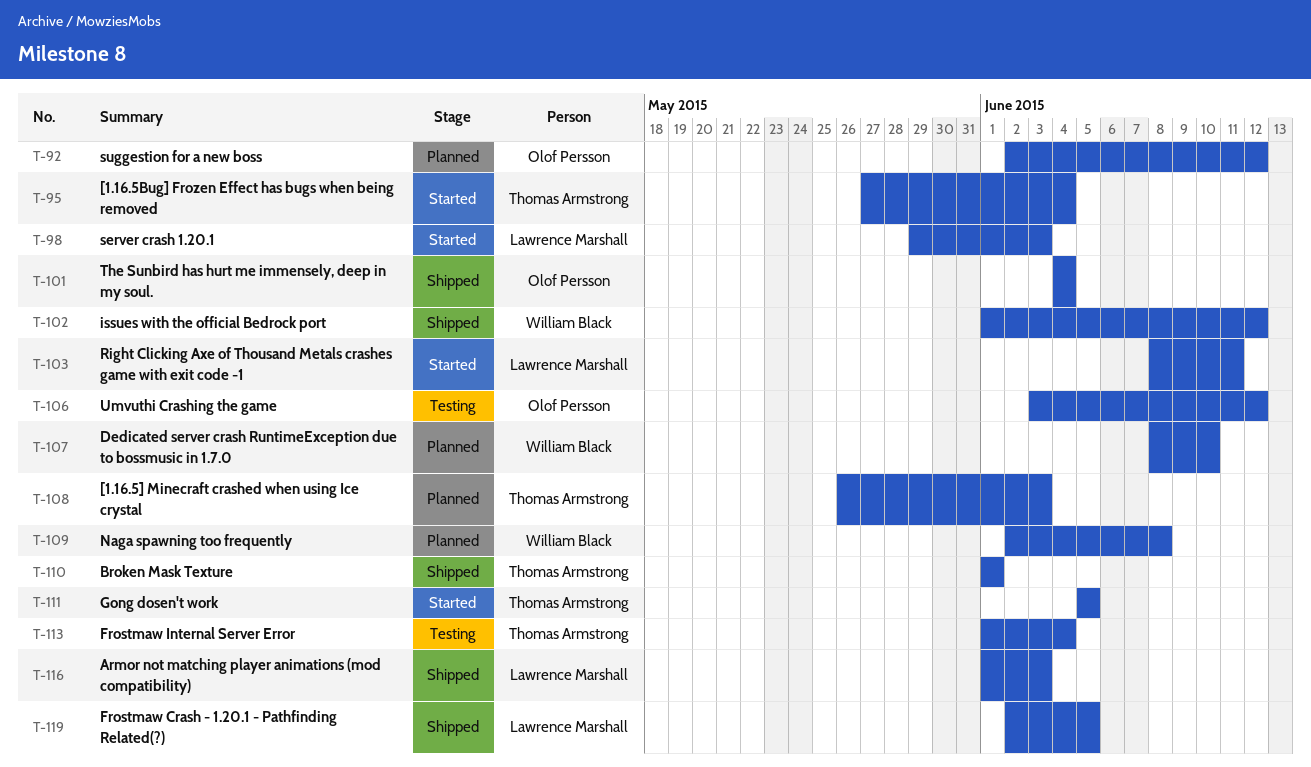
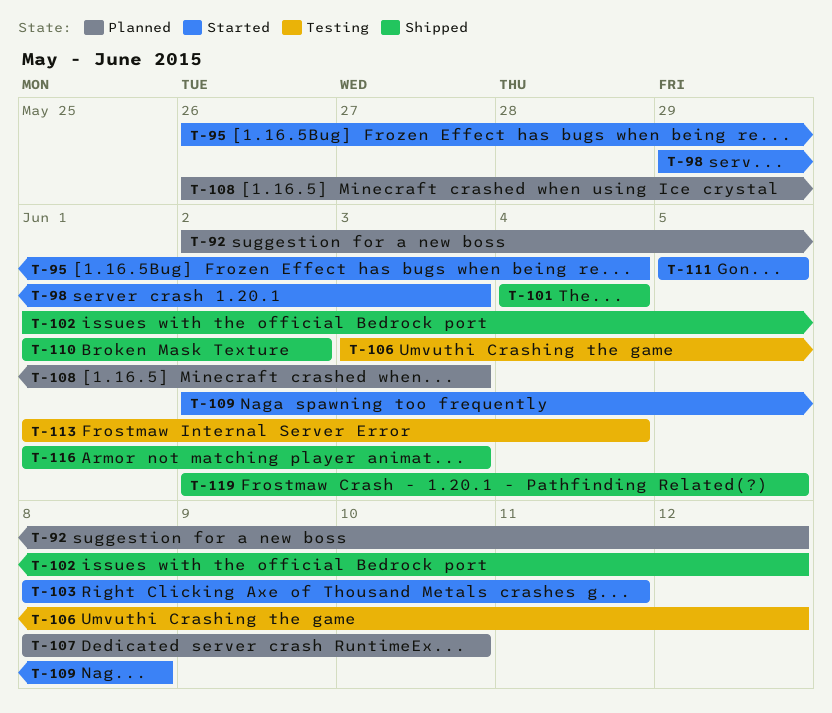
T-95, start: May 27 -> May 26
T-109, status: Planned -> Started
T-110, due: Jun 1 -> Jun 2

